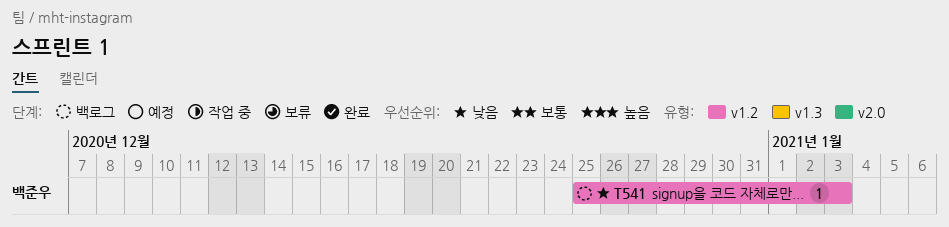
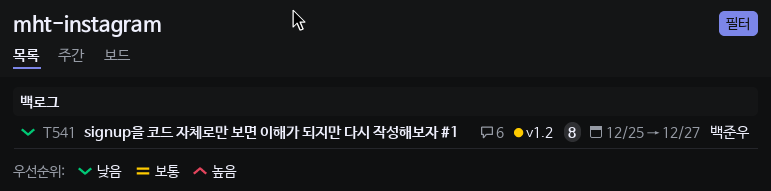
T541, estimate: 1 -> 8
T541, due: Jan 3 -> Dec 27

